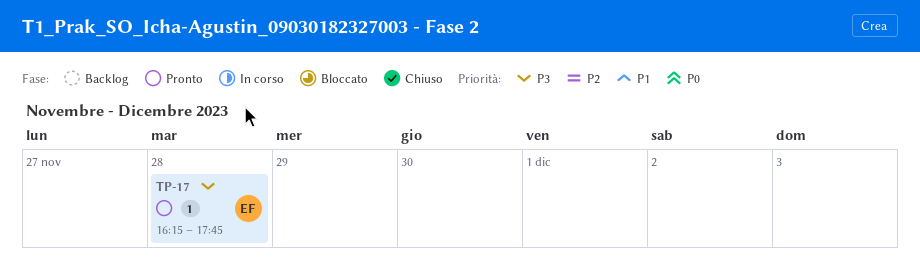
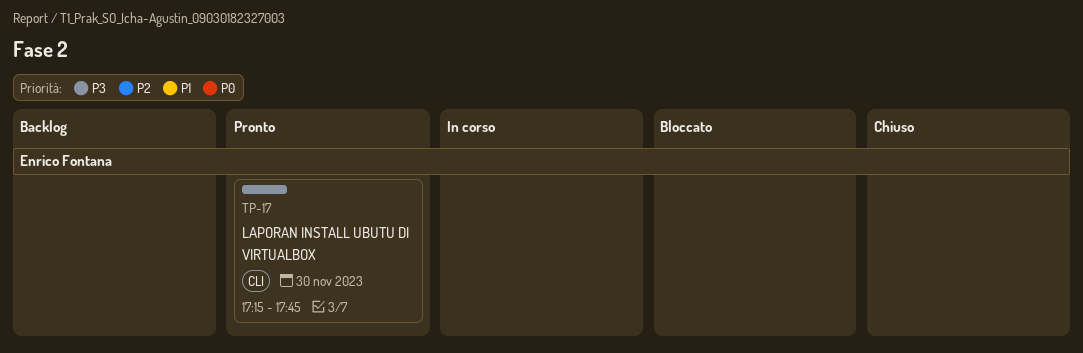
TP-17, day: Nov 28 -> Nov 30
TP-17, begins: 16:15 -> 17:15

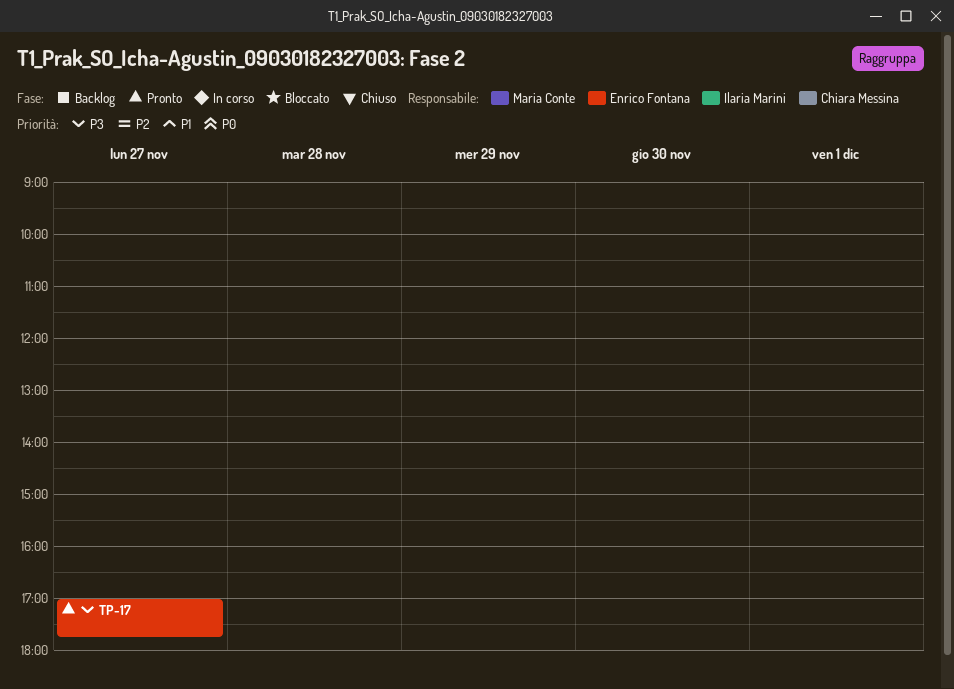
TP-17, day: Nov 30 -> Nov 27
TP-17, begins: 17:15 -> 17:00

